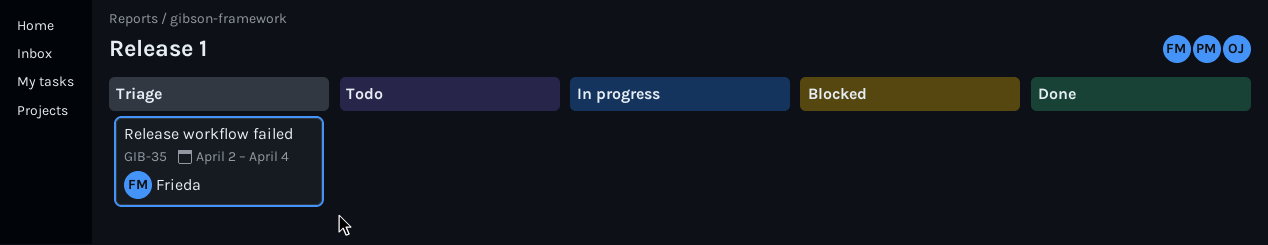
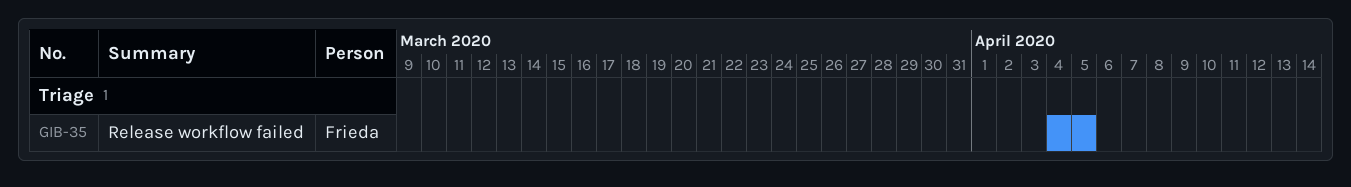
GIB-35, start: Apr 2 -> Apr 4
GIB-35, due: Apr 4 -> Apr 5

